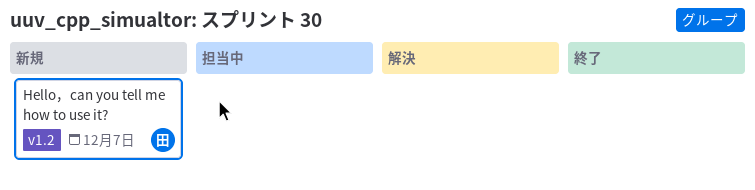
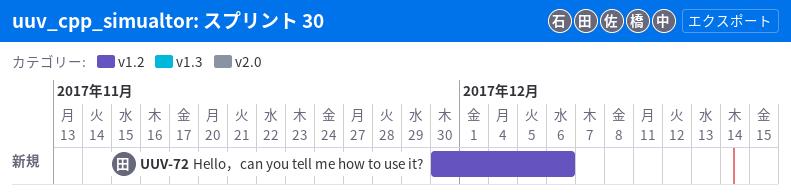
Hello，can you tell me how to use it?, due: Dec 7 -> Dec 6

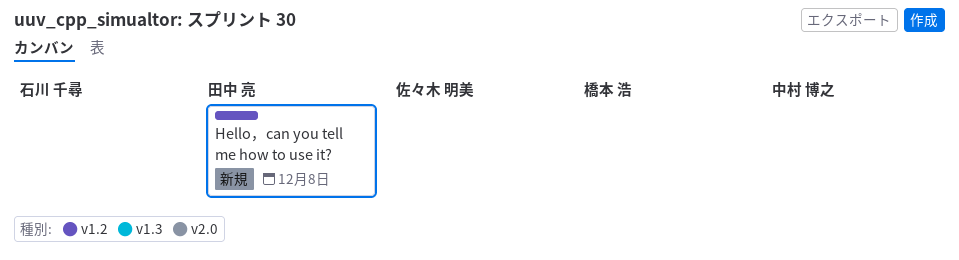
Hello，can you tell me how to use it?, due: Dec 6 -> Dec 8

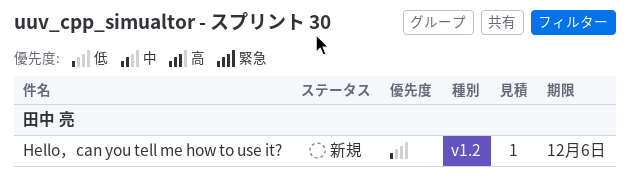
Hello，can you tell me how to use it?, due: Dec 8 -> Dec 6

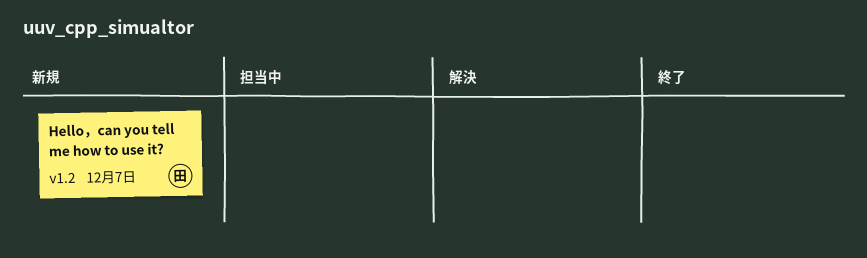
Hello，can you tell me how to use it?, due: Dec 6 -> Dec 7

